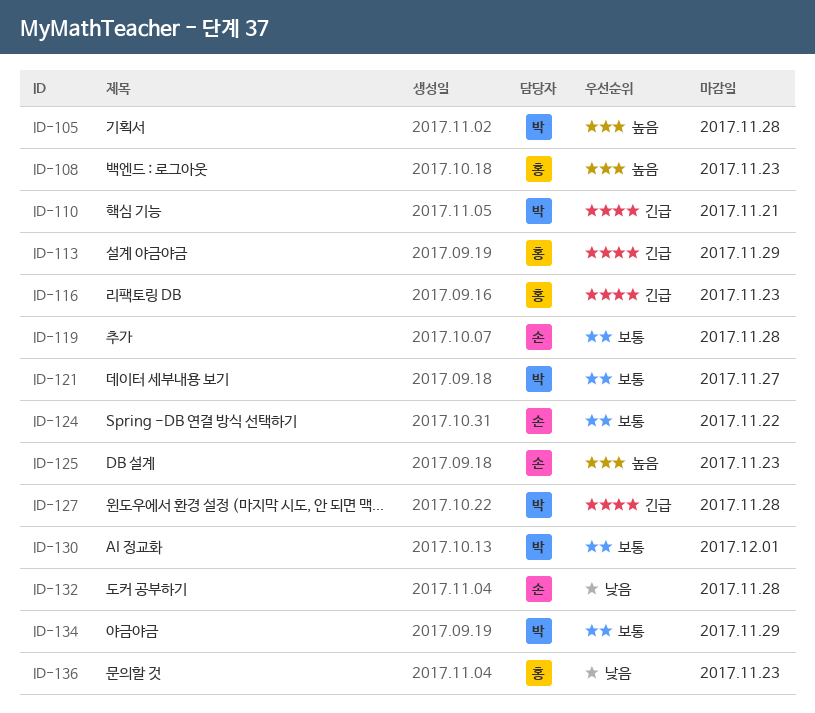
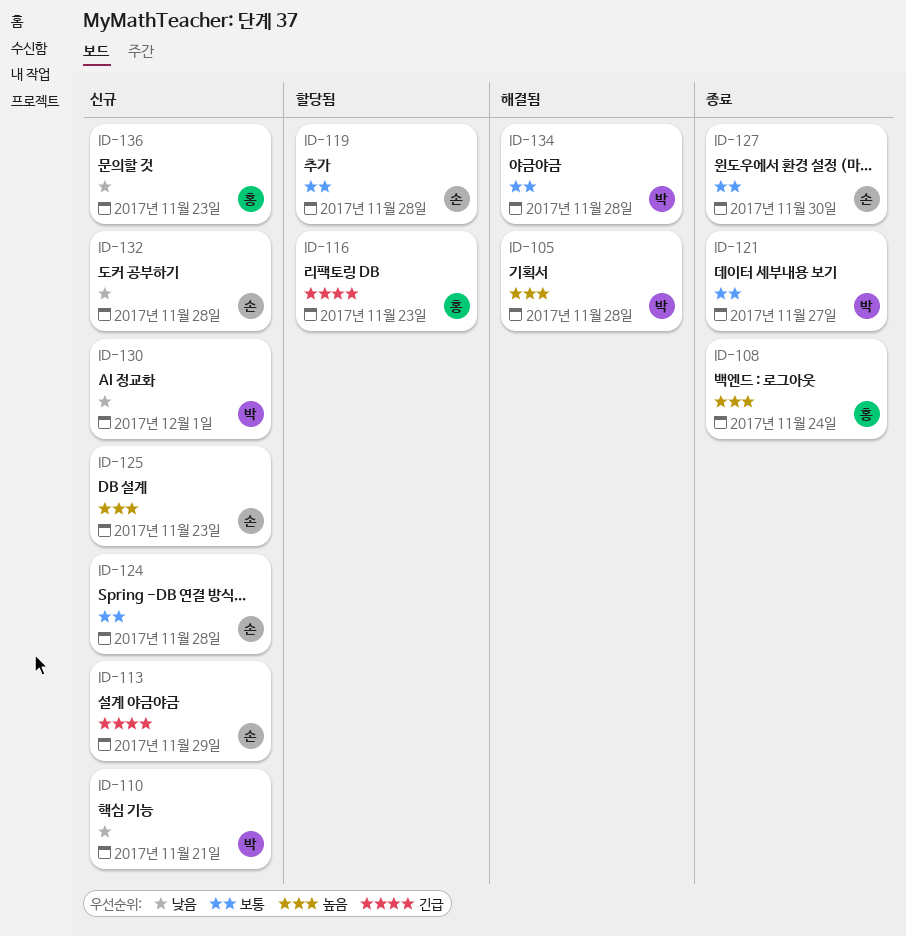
ID-108, due: Nov 23 -> Nov 24
ID-110, priority: 긴급 -> 낮음
ID-113, owner: 홍 -> 손
ID-124, due: Nov 22 -> Nov 28
ID-127, owner: 박 -> 손
ID-127, priority: 긴급 -> 보통
ID-127, due: Nov 28 -> Nov 30
ID-130, priority: 보통 -> 낮음
ID-134, due: Nov 29 -> Nov 28

